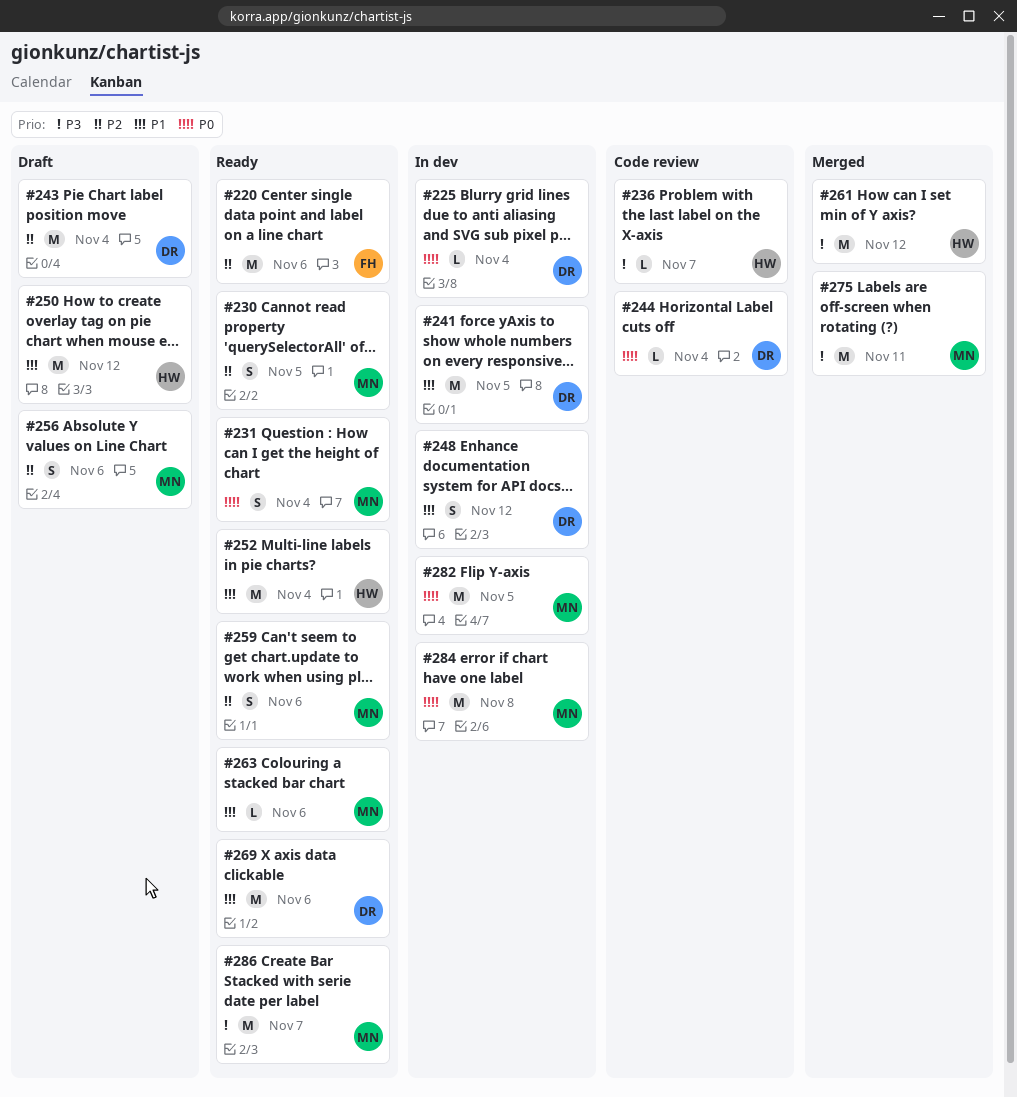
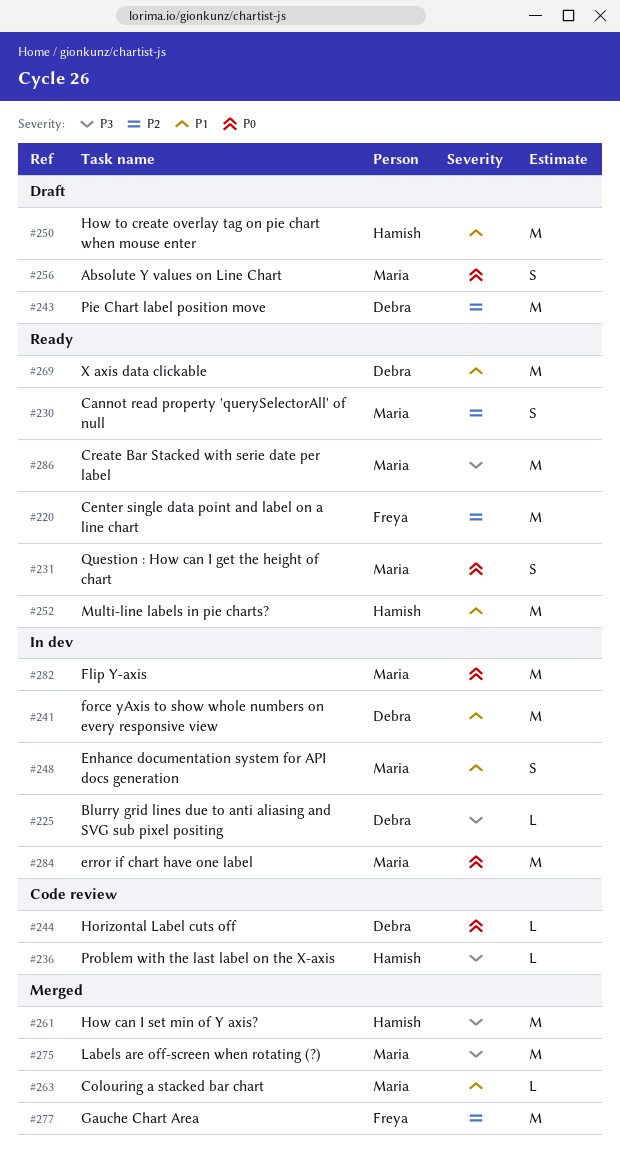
#225, priority: P0 -> P3
#248, owner: Debra -> Maria
#256, priority: P2 -> P0
#259: present -> none
#263, status: Ready -> Merged
#277: none -> present

